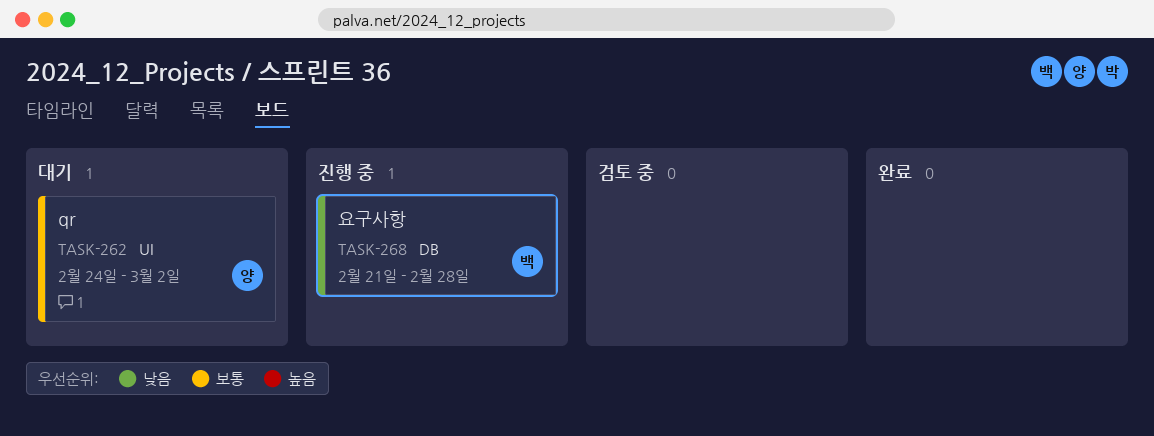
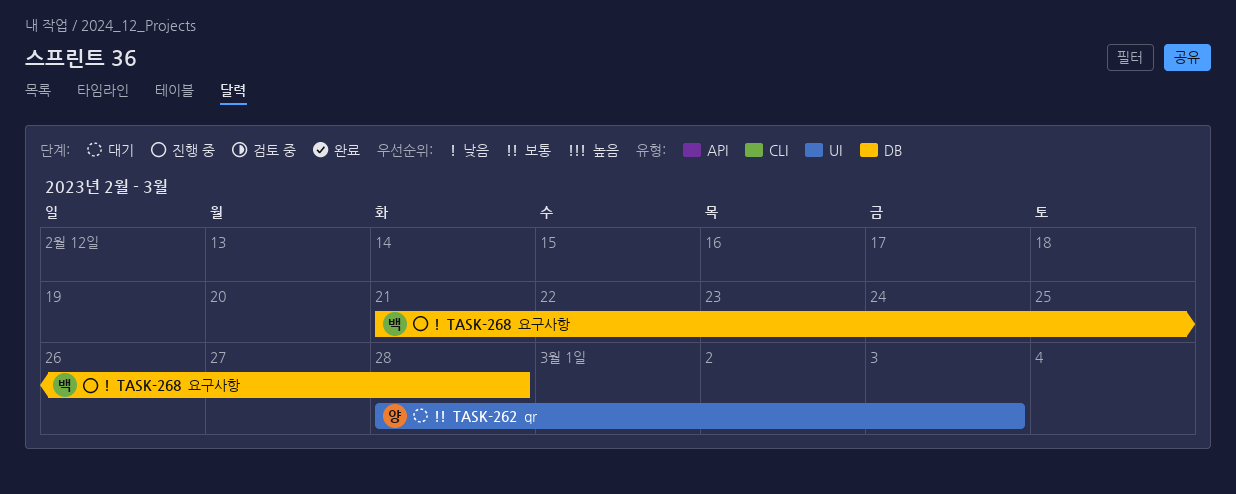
TASK-262, start: Feb 24 -> Feb 28
TASK-262, due: Mar 2 -> Mar 3

